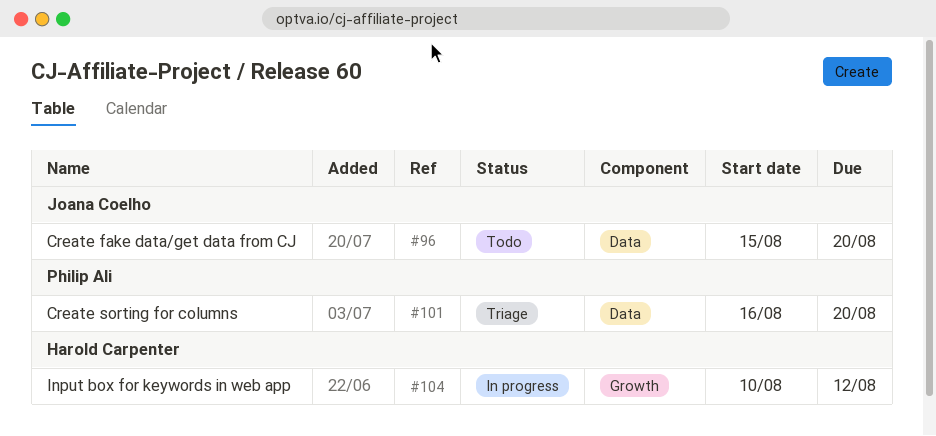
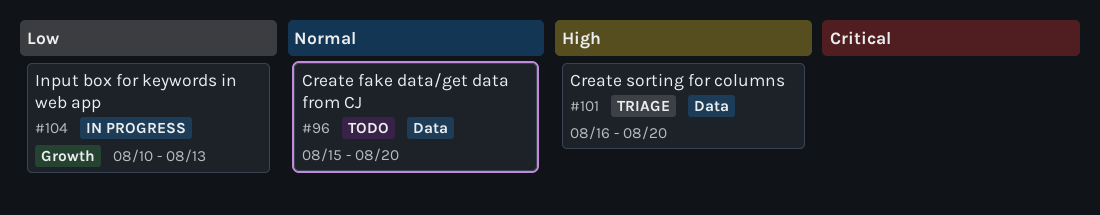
#104, due: Aug 12 -> Aug 13

